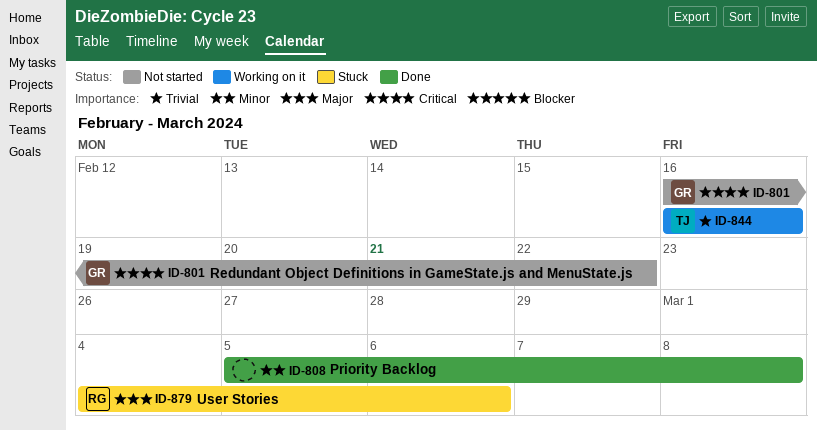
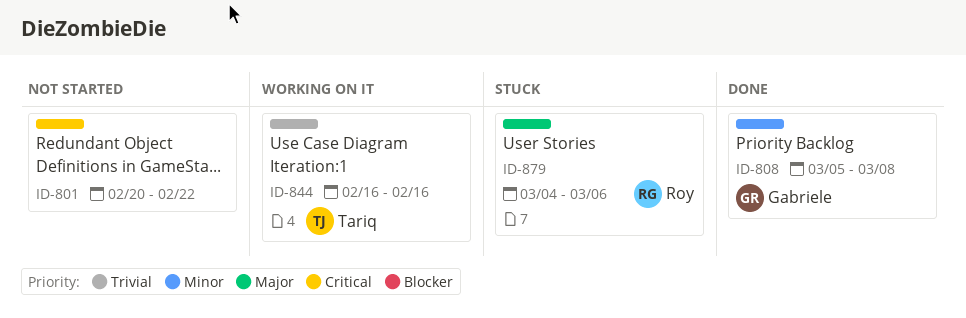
ID-801, owner: Gabriele -> none
ID-801, start: Feb 16 -> Feb 20
ID-808, owner: none -> Gabriele

